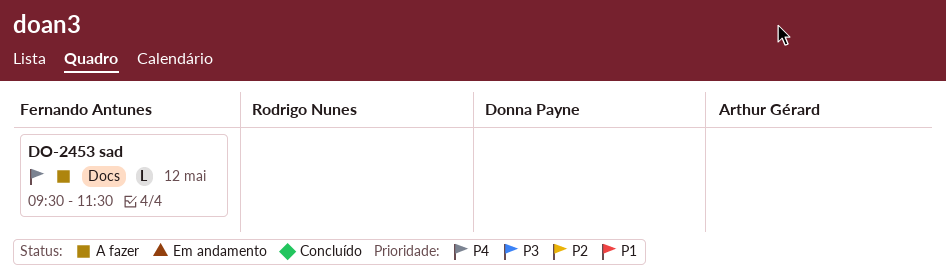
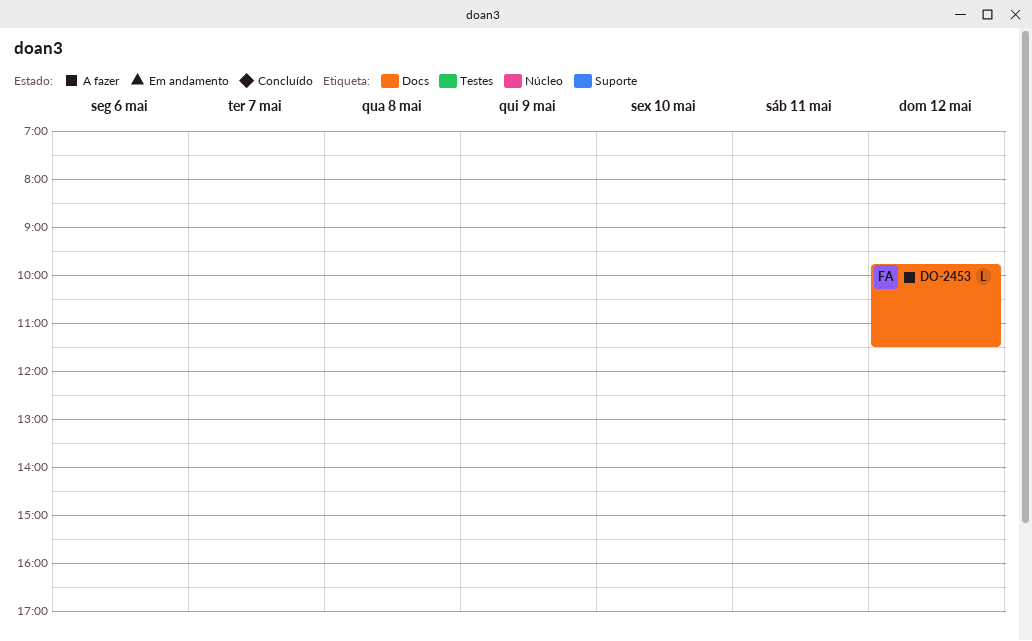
DO-2453, begins: 09:30 -> 09:45

